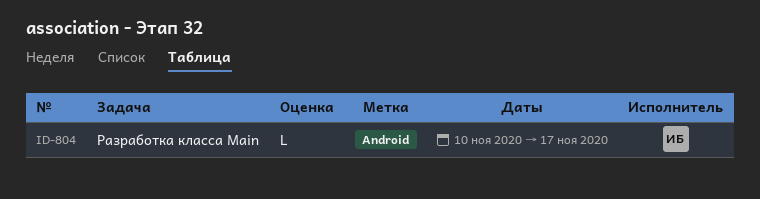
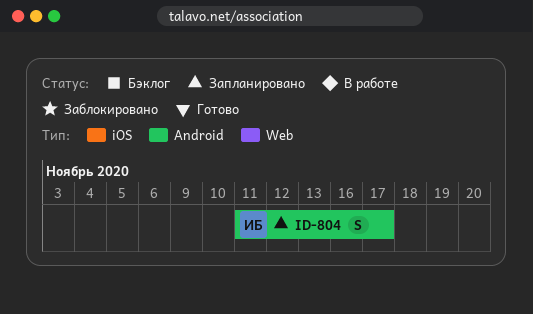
ID-804, estimate: L -> S
ID-804, start: Nov 10 -> Nov 11

